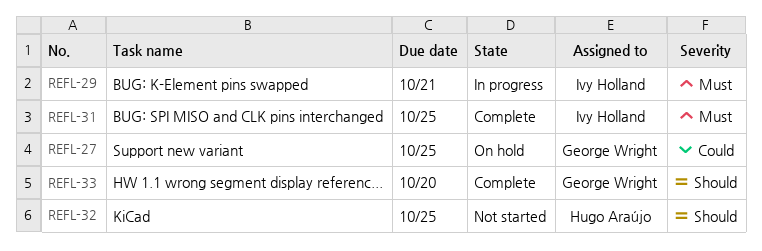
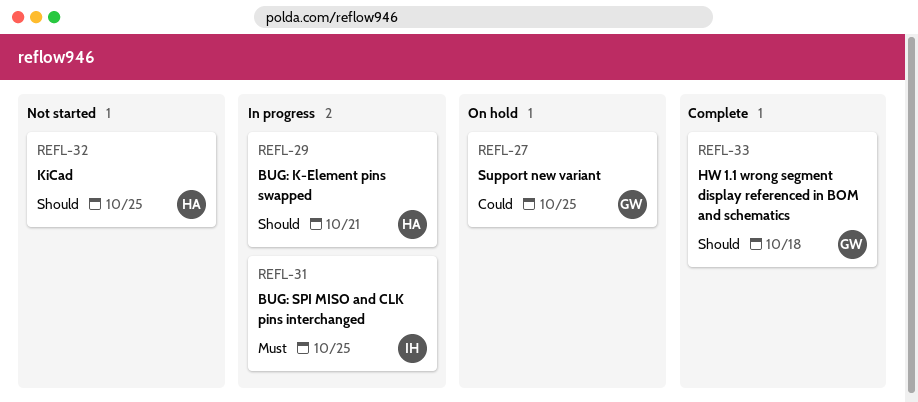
REFL-29, owner: Ivy Holland -> Hugo Araújo
REFL-29, priority: Must -> Should
REFL-31, status: Complete -> In progress
REFL-33, due: Oct 20 -> Oct 18

